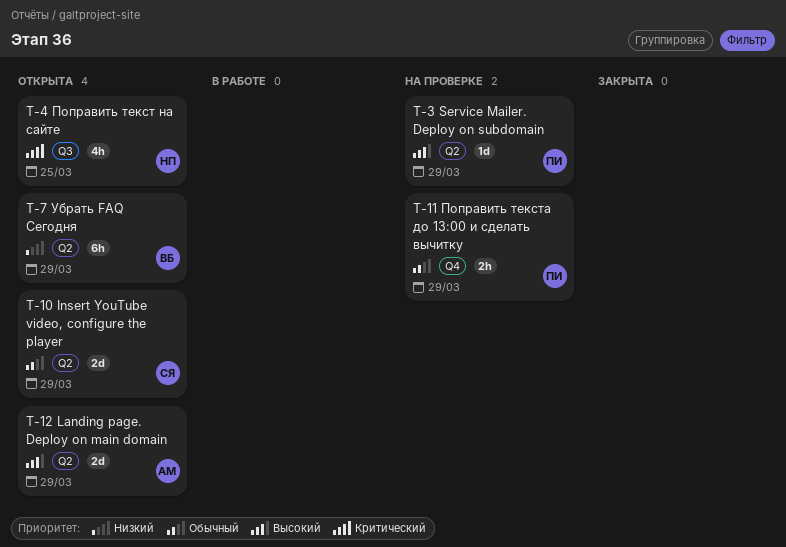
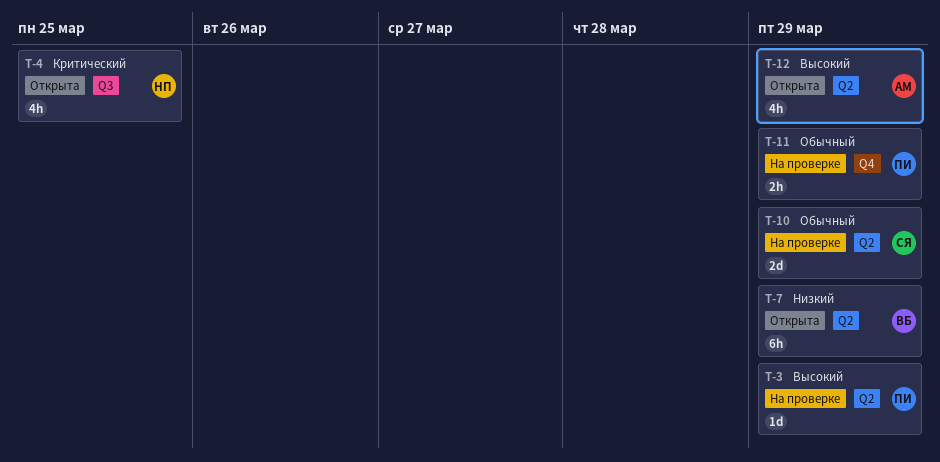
T-10, status: Открыта -> На проверке
T-12, estimate: 2d -> 4h

